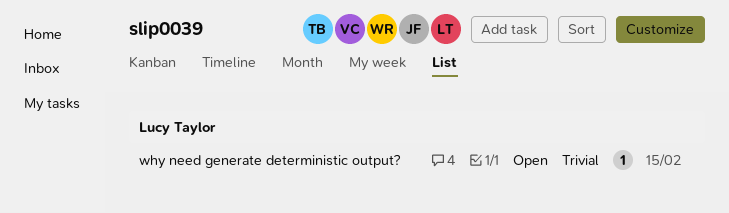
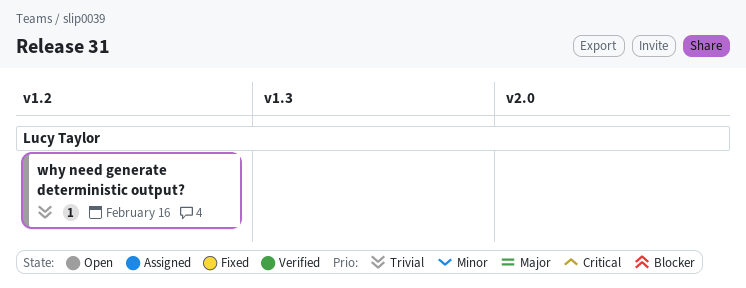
why need generate deterministic output?, due: Feb 15 -> Feb 16

